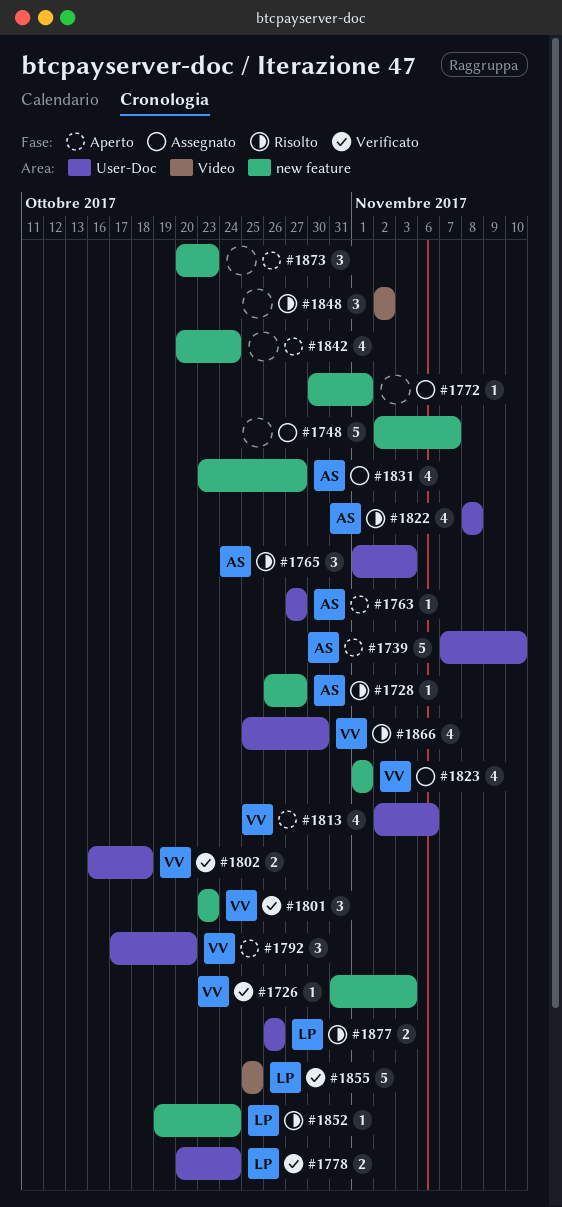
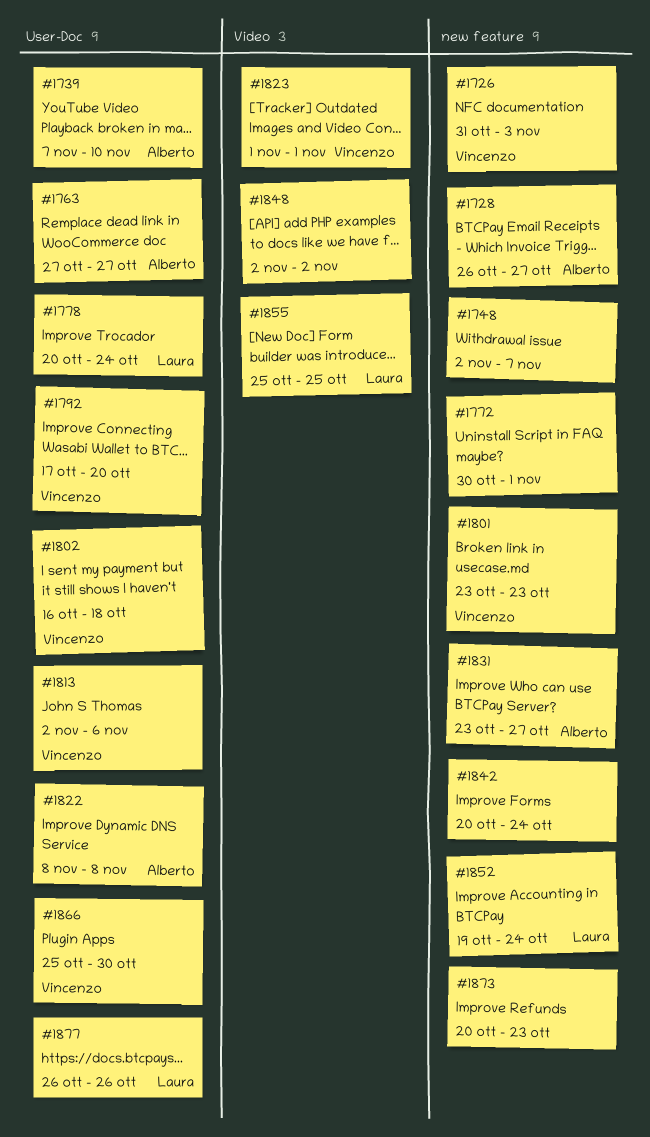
#1765: present -> none
#1823, label: new feature -> Video

